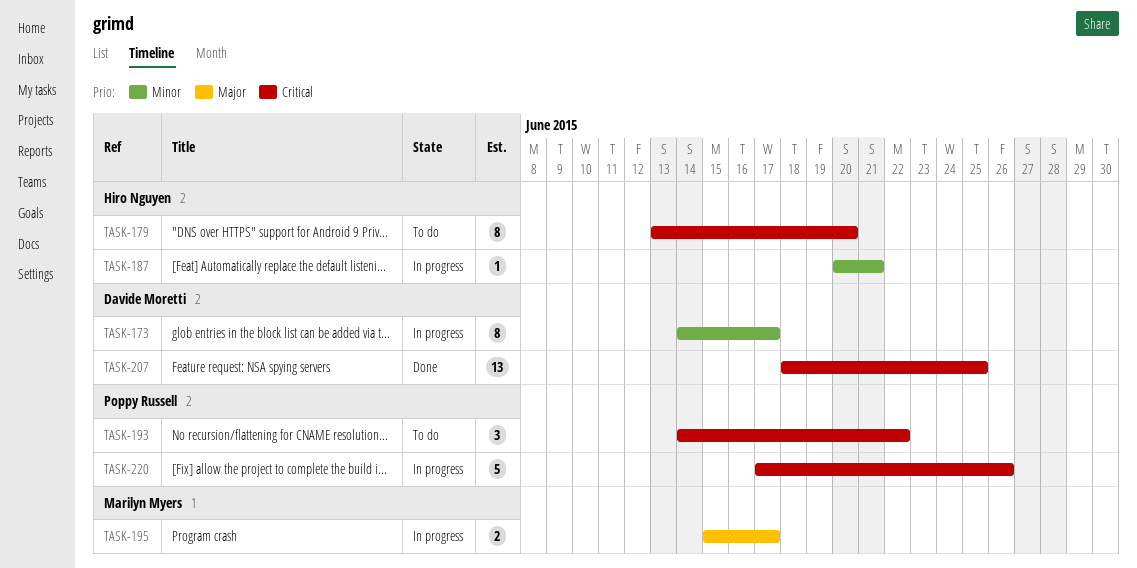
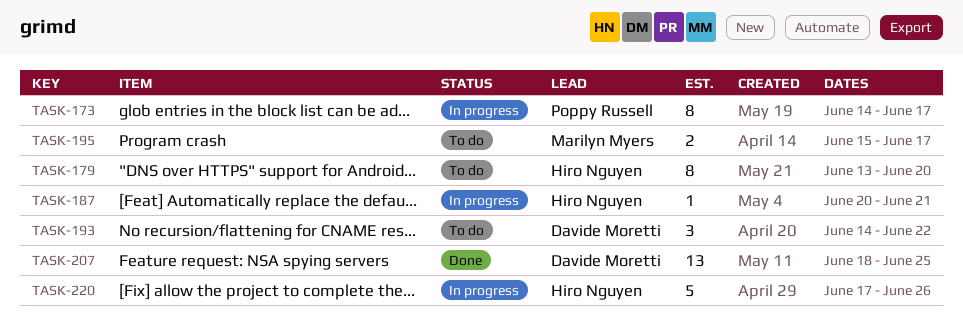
TASK-173, owner: Davide Moretti -> Poppy Russell
TASK-193, owner: Poppy Russell -> Davide Moretti
TASK-195, status: In progress -> To do
TASK-220, owner: Poppy Russell -> Hiro Nguyen

